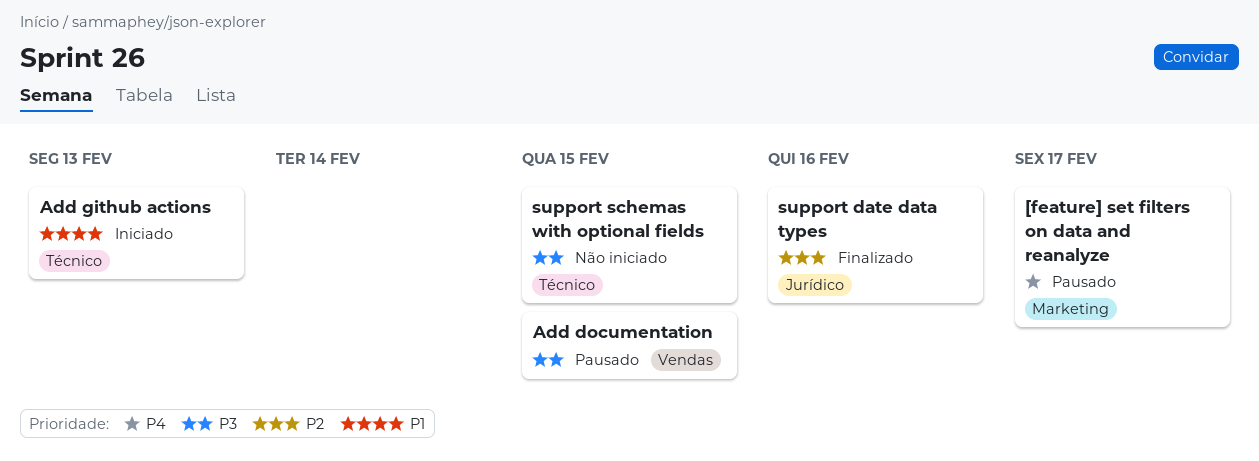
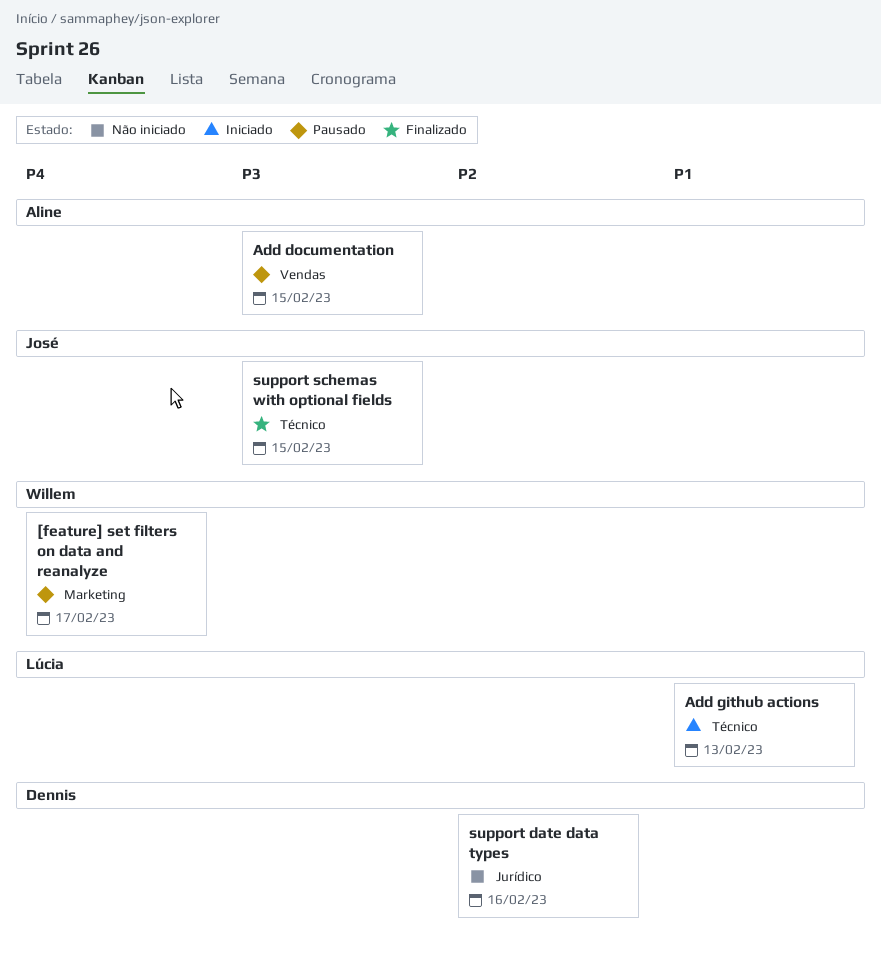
support date data types, status: Finalizado -> Não iniciado
support schemas with optional fields, status: Não iniciado -> Finalizado

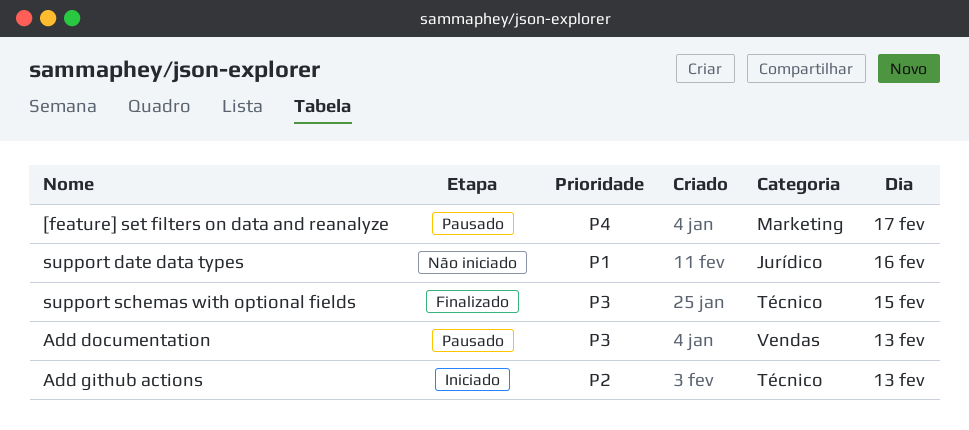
Add documentation, day: Feb 15 -> Feb 13
Add github actions, priority: P1 -> P2
support date data types, priority: P2 -> P1

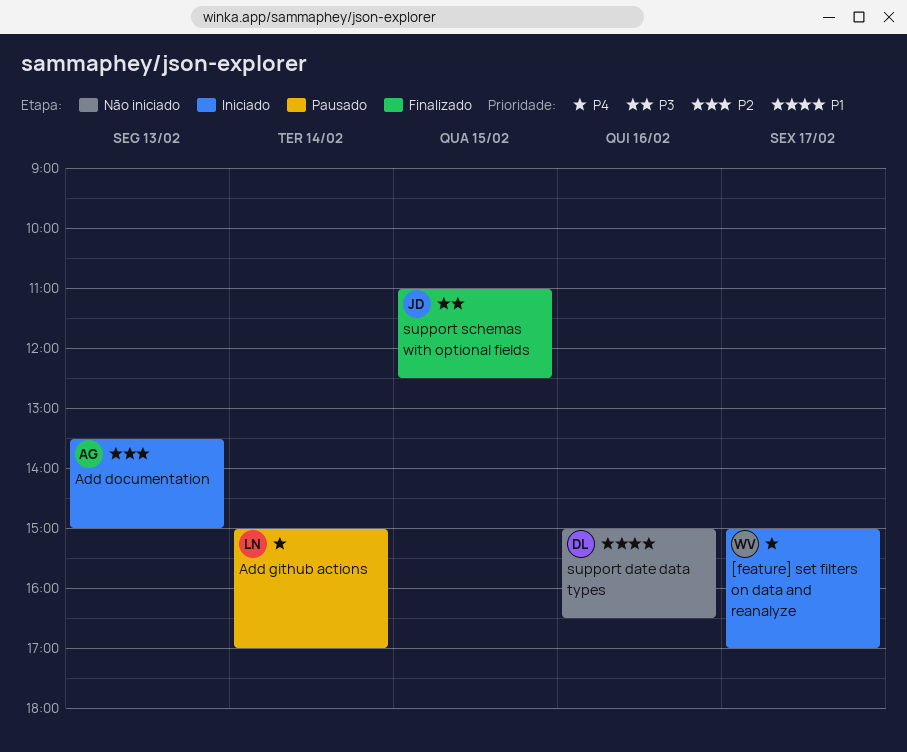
[feature] set filters on data and reanalyze, status: Pausado -> Iniciado
Add documentation, status: Pausado -> Iniciado
Add documentation, priority: P3 -> P2
Add github actions, status: Iniciado -> Pausado
Add github actions, priority: P2 -> P4
Add github actions, day: Feb 13 -> Feb 14

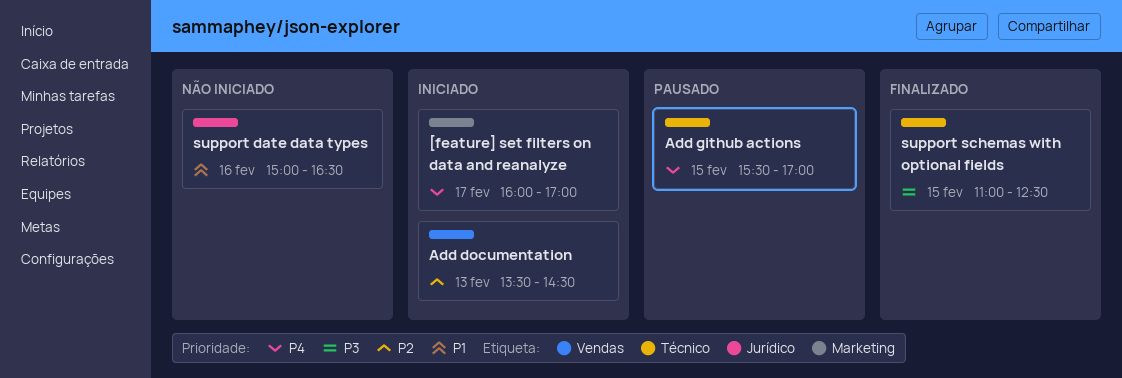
[feature] set filters on data and reanalyze, begins: 15:00 -> 16:00
Add documentation, ends: 15:00 -> 14:30
Add github actions, day: Feb 14 -> Feb 15
Add github actions, begins: 15:00 -> 15:30

